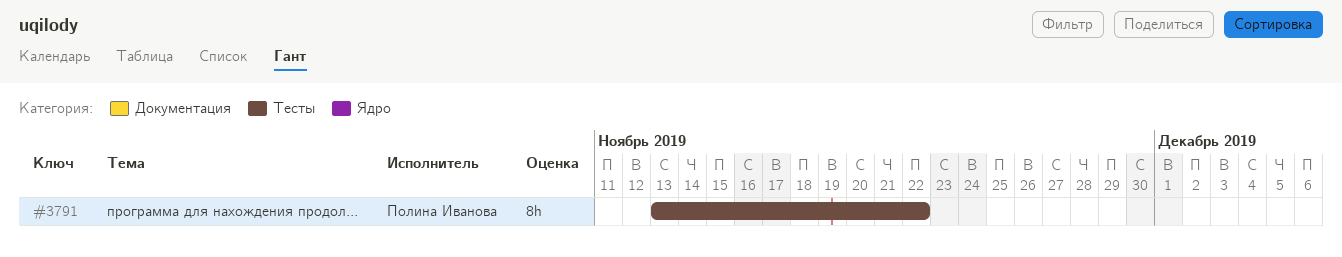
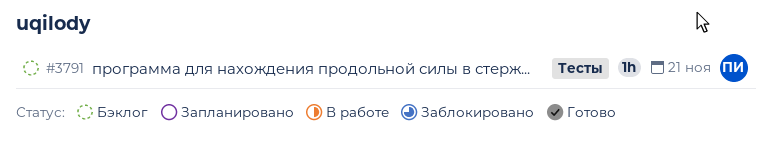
#3791, estimate: 8h -> 1h
#3791, due: Nov 22 -> Nov 21

